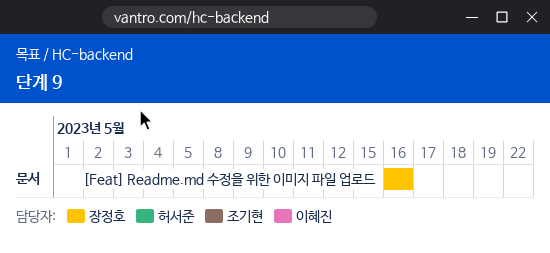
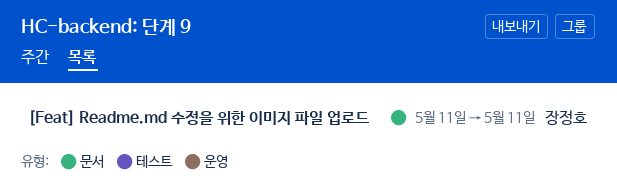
[Feat] Readme.md 수정을 위한 이미지 파일 업로드, start: May 16 -> May 11
[Feat] Readme.md 수정을 위한 이미지 파일 업로드, due: May 16 -> May 11

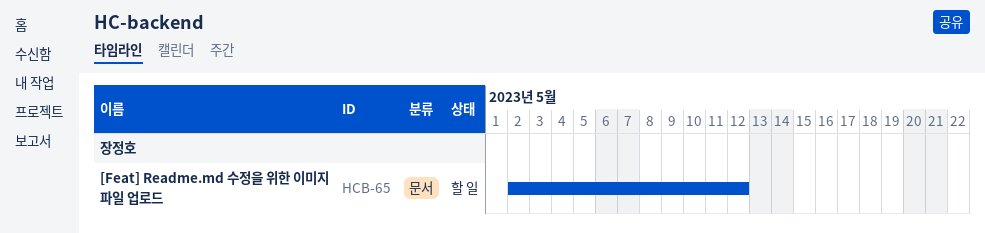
[Feat] Readme.md 수정을 위한 이미지 파일 업로드, start: May 11 -> May 2
[Feat] Readme.md 수정을 위한 이미지 파일 업로드, due: May 11 -> May 12

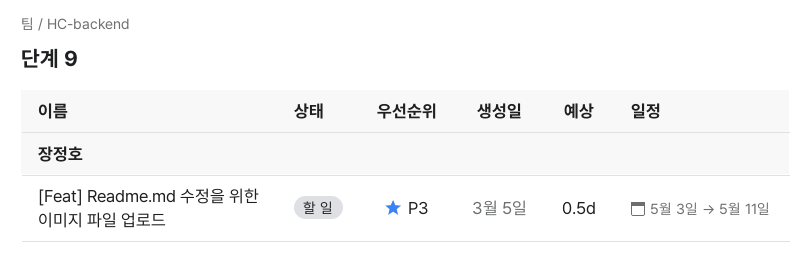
[Feat] Readme.md 수정을 위한 이미지 파일 업로드, start: May 2 -> May 3
[Feat] Readme.md 수정을 위한 이미지 파일 업로드, due: May 12 -> May 11

